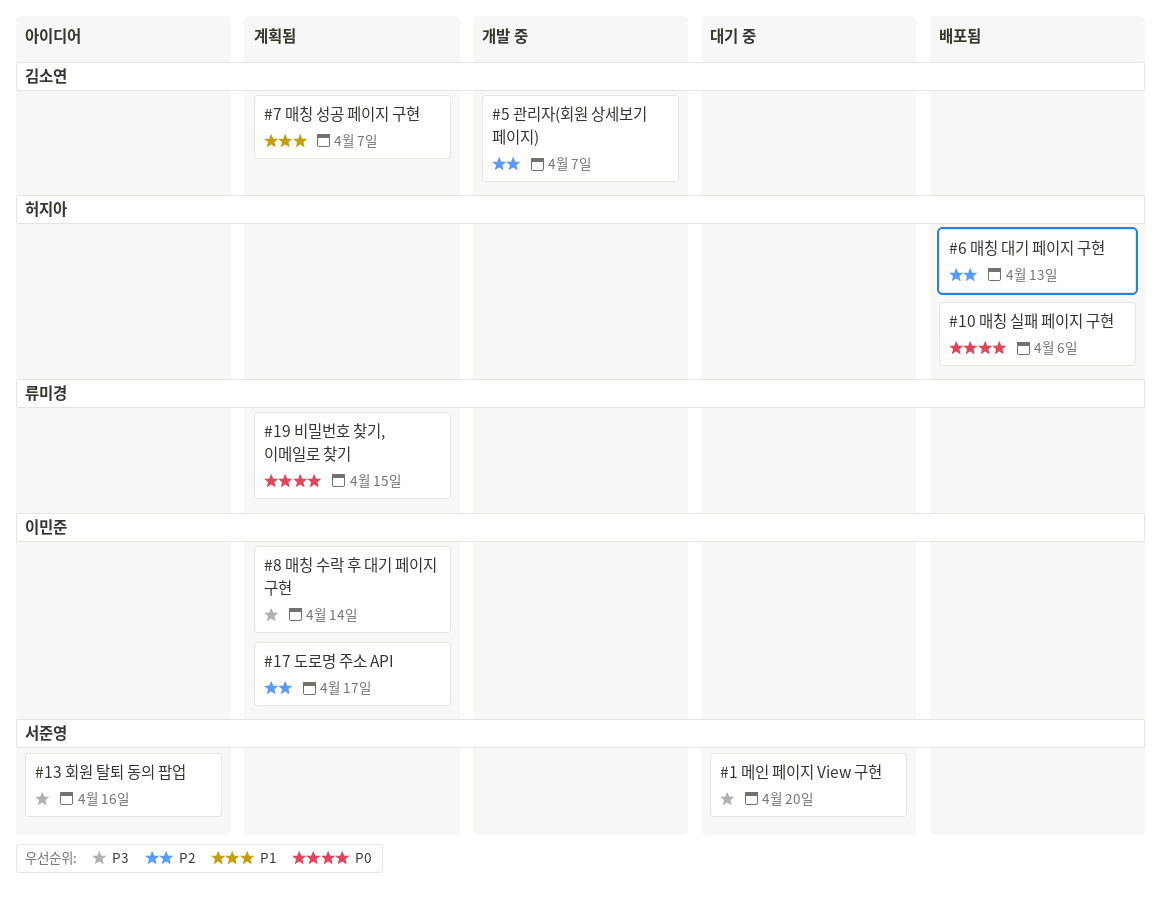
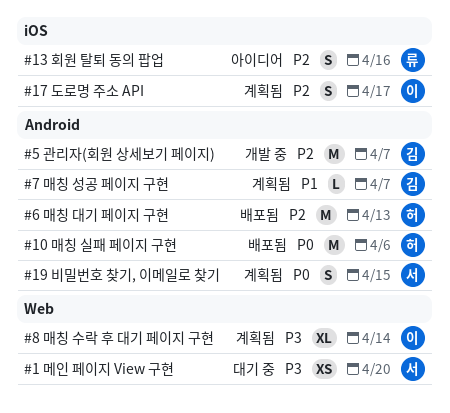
#13 회원 탈퇴 동의 팝업, owner: 서준영 -> 류미경
#13 회원 탈퇴 동의 팝업, priority: P3 -> P2
#19 비밀번호 찾기, 이메일로 찾기, owner: 류미경 -> 서준영

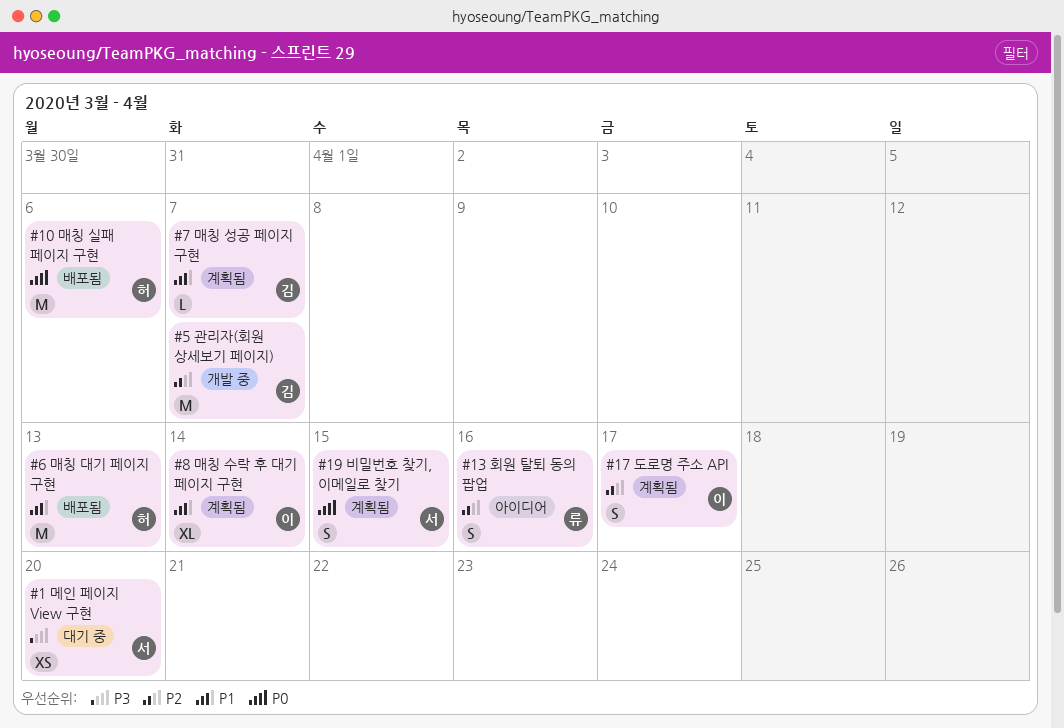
#6 매칭 대기 페이지 구현, priority: P2 -> P1
#8 매칭 수락 후 대기 페이지 구현, priority: P3 -> P1

